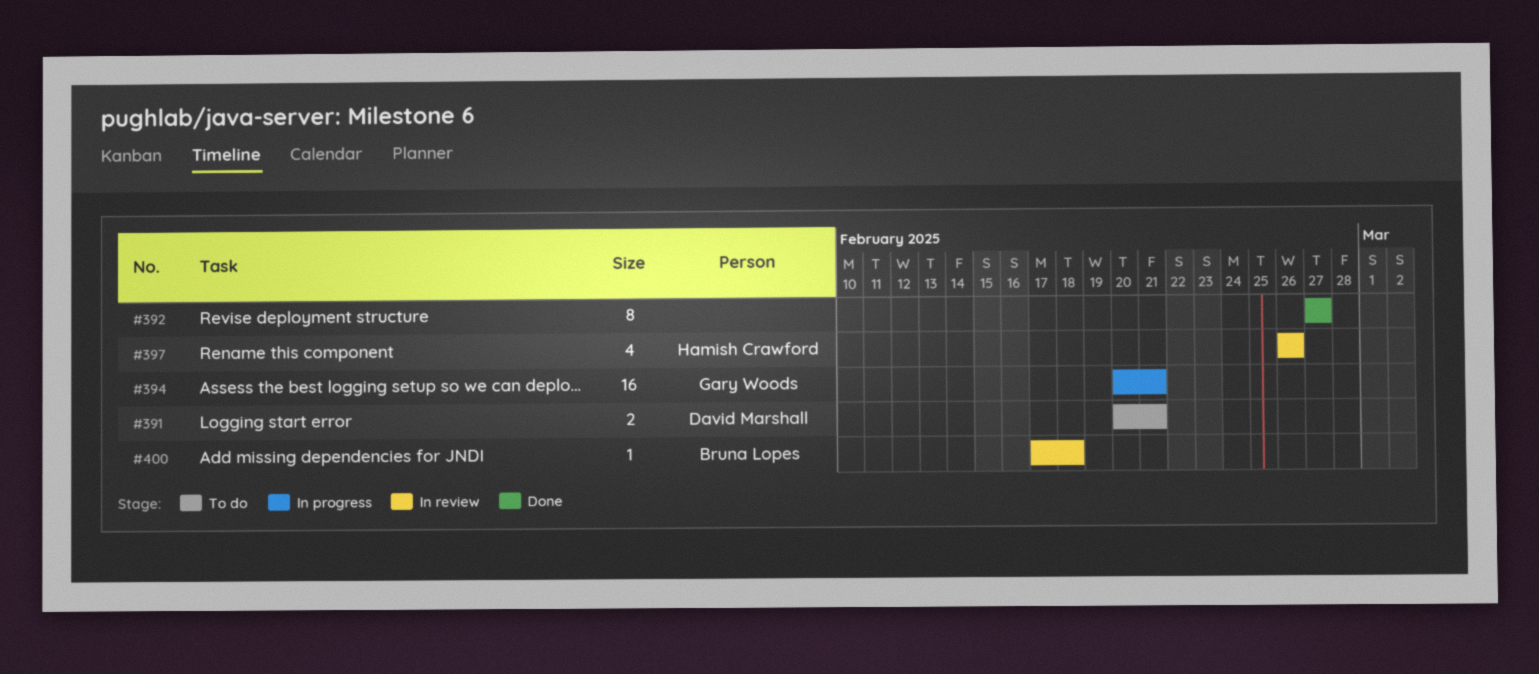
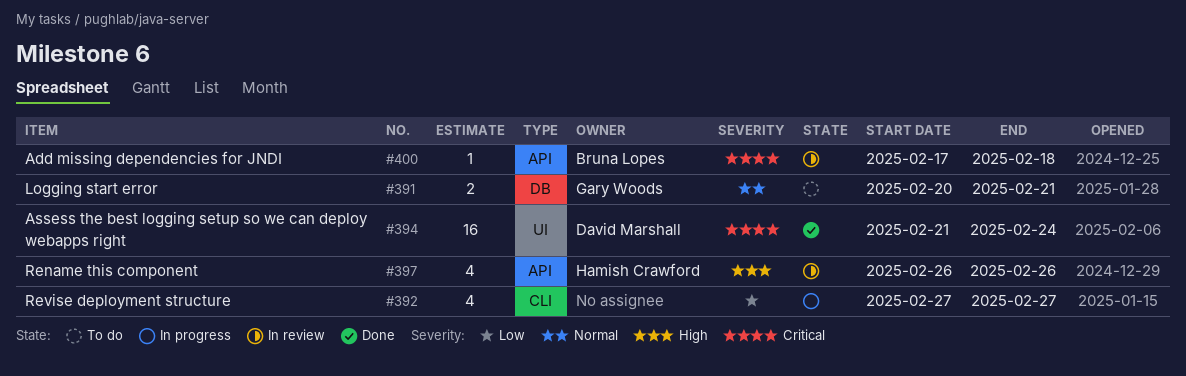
#391, owner: David Marshall -> Gary Woods
#392, status: Done -> In progress
#392, estimate: 8 -> 4
#394, status: In progress -> Done
#394, owner: Gary Woods -> David Marshall
#394, start: Feb 20 -> Feb 21
#394, due: Feb 21 -> Feb 24

